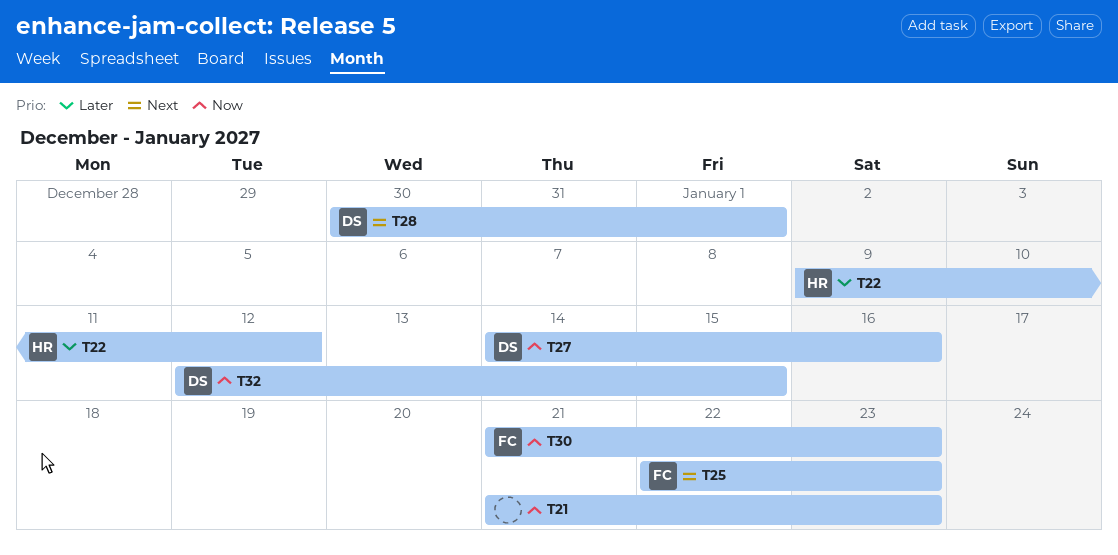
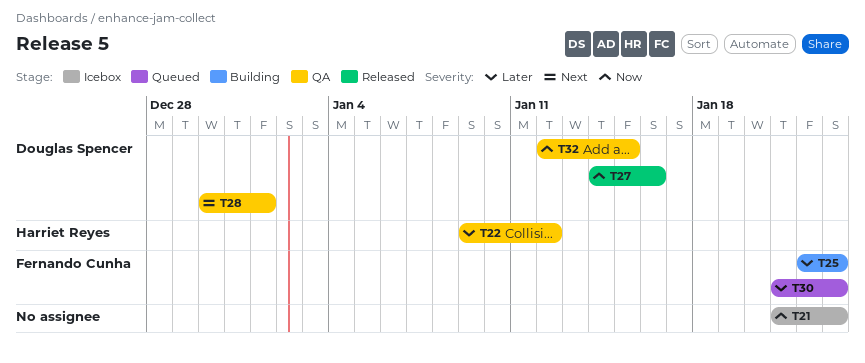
T25, priority: Next -> Later
T30, priority: Now -> Later

